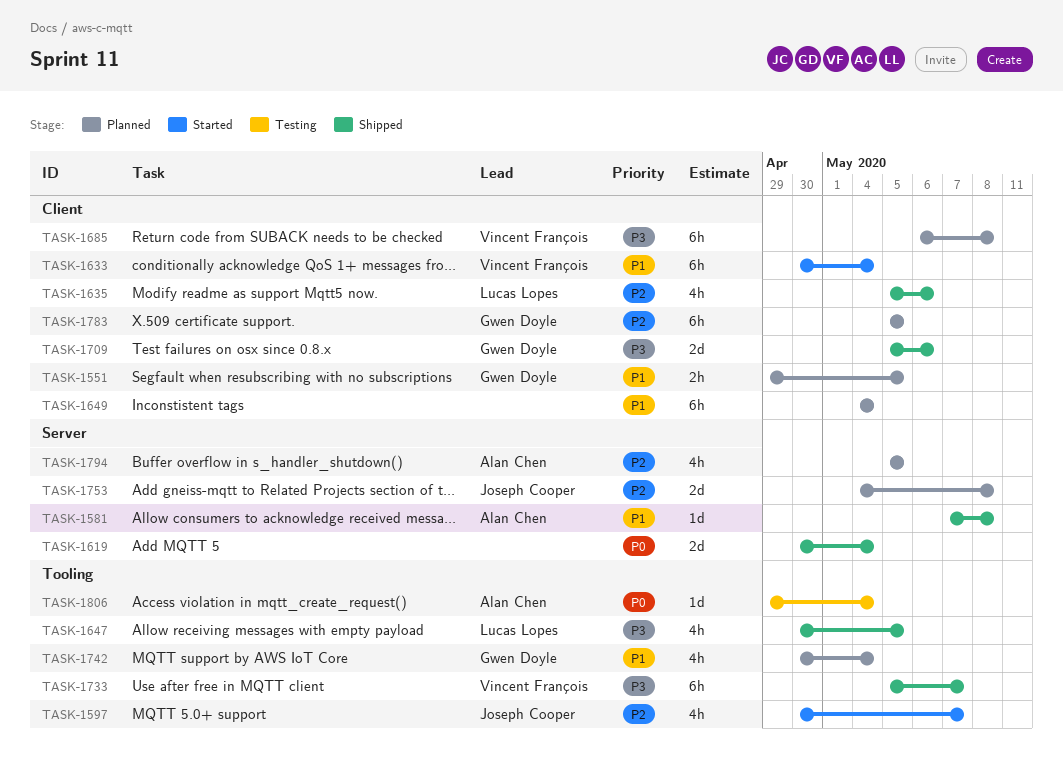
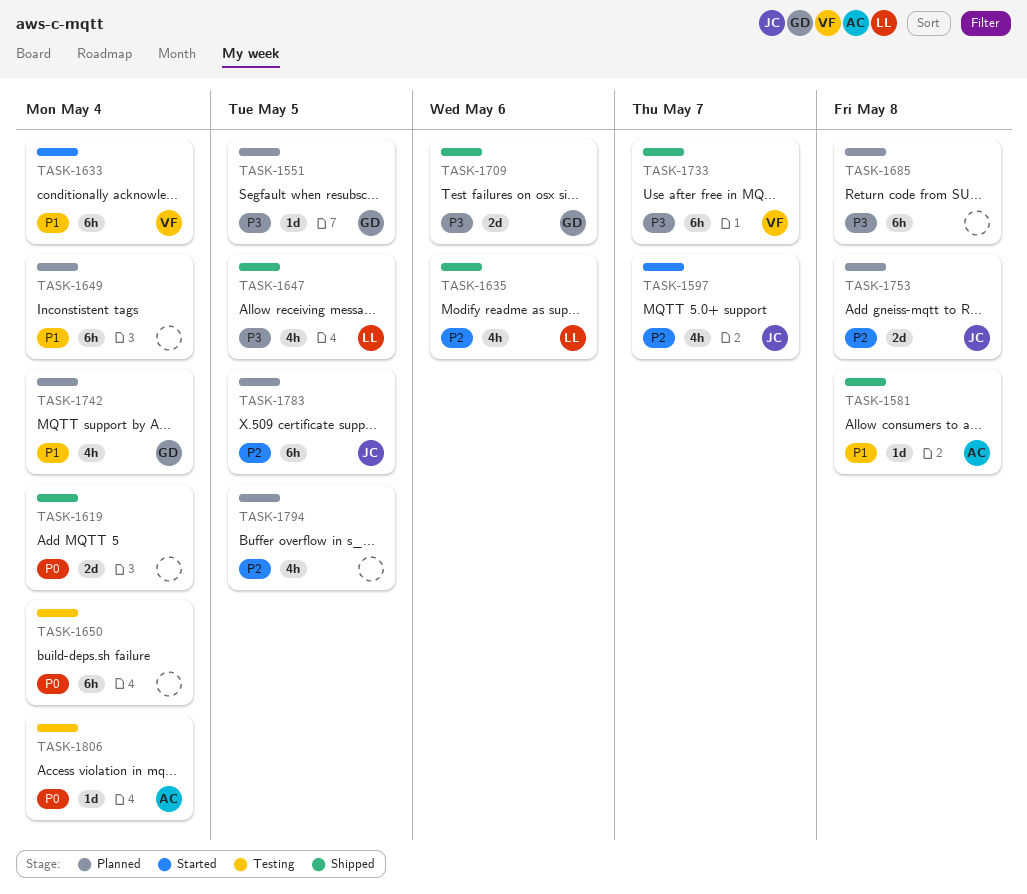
TASK-1551, priority: P1 -> P3
TASK-1551, estimate: 2h -> 1d
TASK-1650: none -> present
TASK-1685, owner: Vincent François -> none
TASK-1783, owner: Gwen Doyle -> Joseph Cooper
TASK-1794, owner: Alan Chen -> none

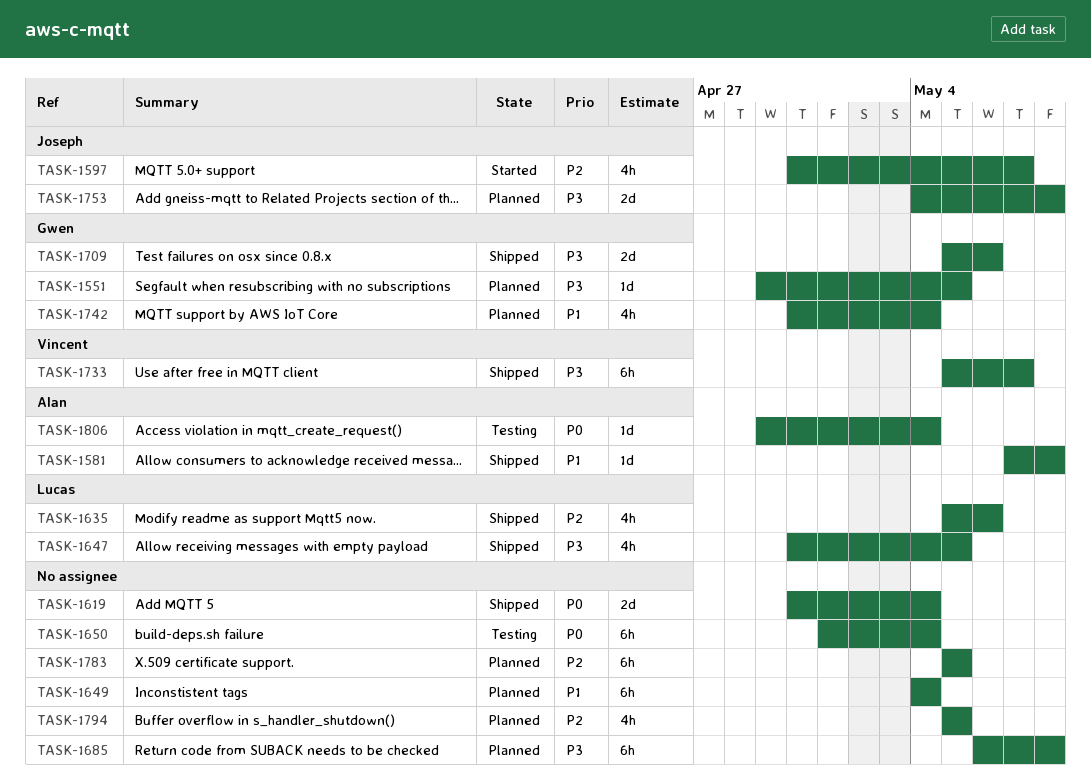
TASK-1633: present -> none
TASK-1753, priority: P2 -> P3
TASK-1783, owner: Joseph -> none

